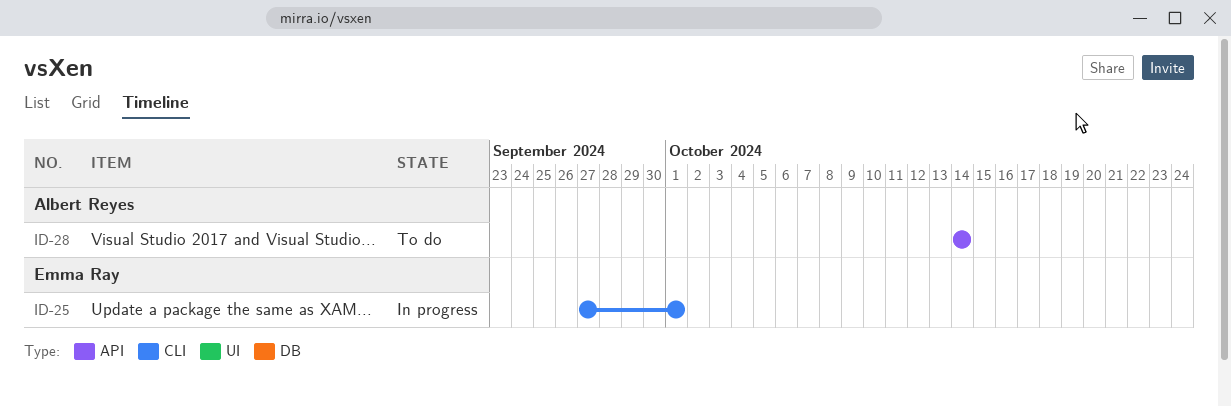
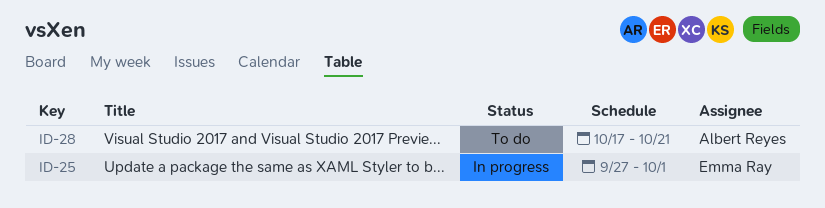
ID-28, start: Oct 14 -> Oct 17
ID-28, due: Oct 14 -> Oct 21

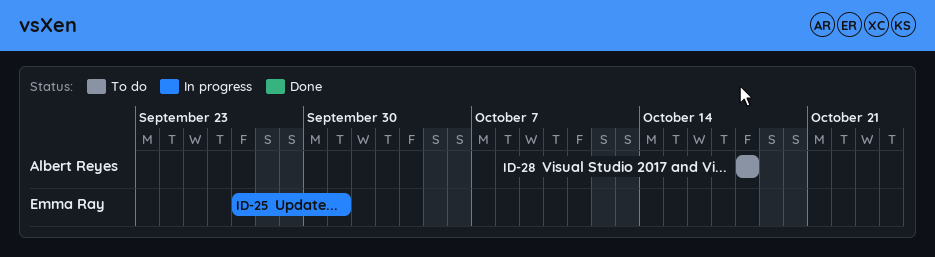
ID-28, start: Oct 17 -> Oct 18
ID-28, due: Oct 21 -> Oct 18

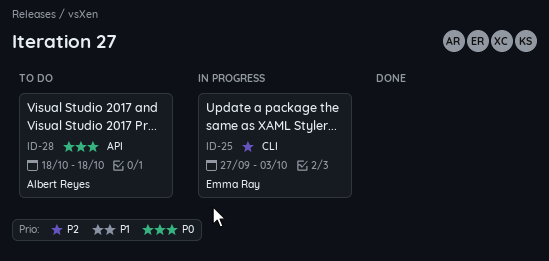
ID-25, due: Oct 1 -> Oct 3

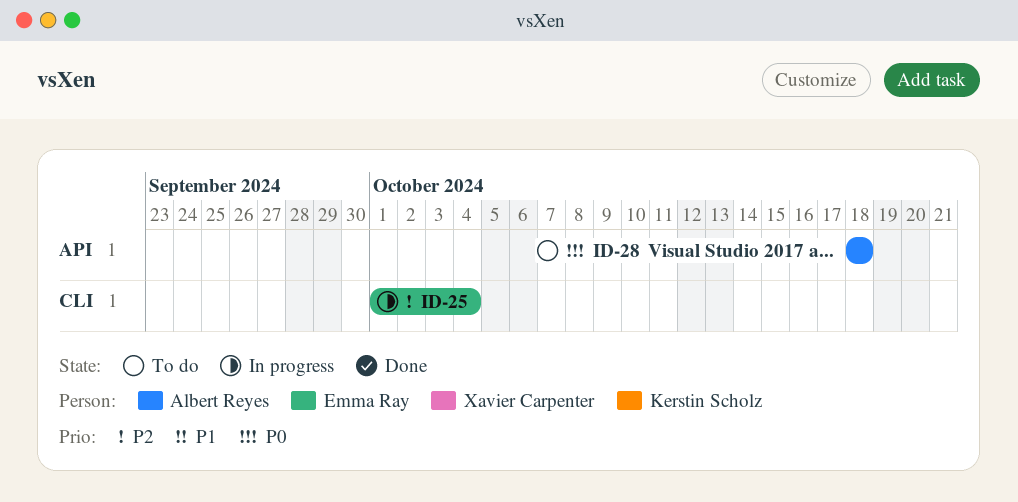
ID-25, start: Sep 27 -> Oct 1
ID-25, due: Oct 3 -> Oct 4

